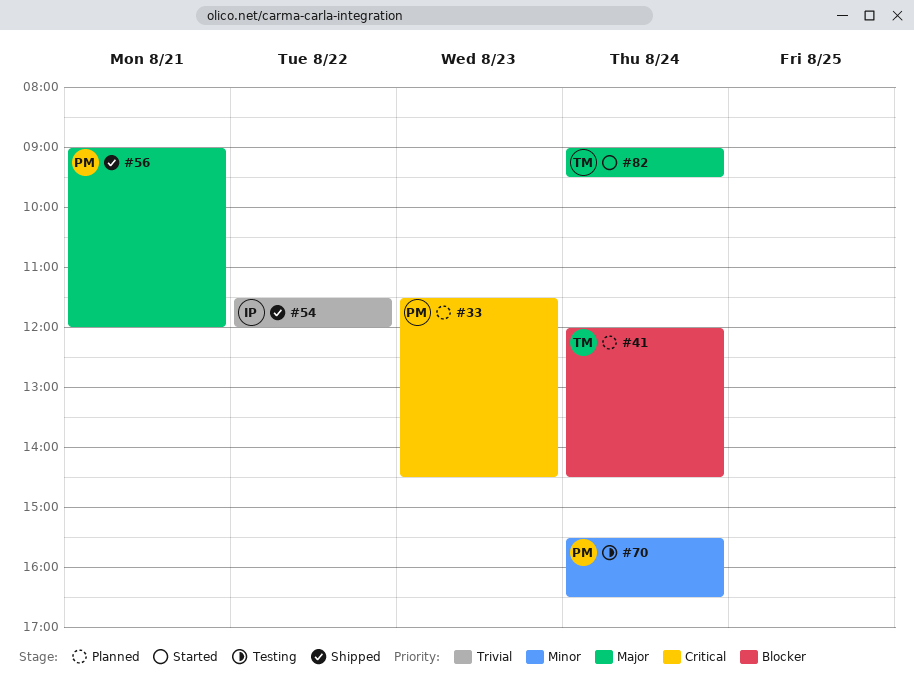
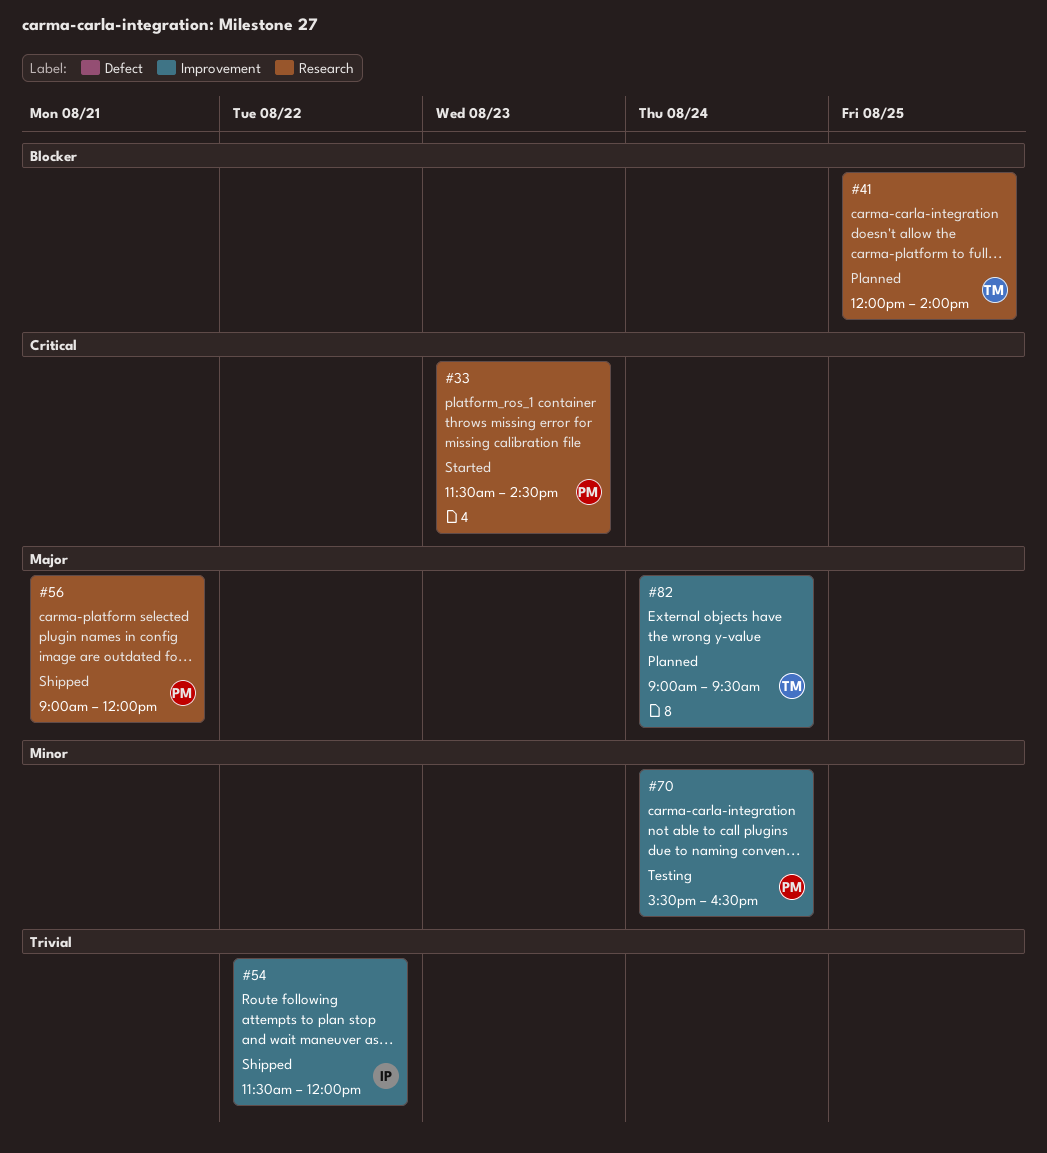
#33, status: Planned -> Started
#41, day: Aug 24 -> Aug 25
#41, ends: 14:30 -> 14:00
#82, status: Started -> Planned

